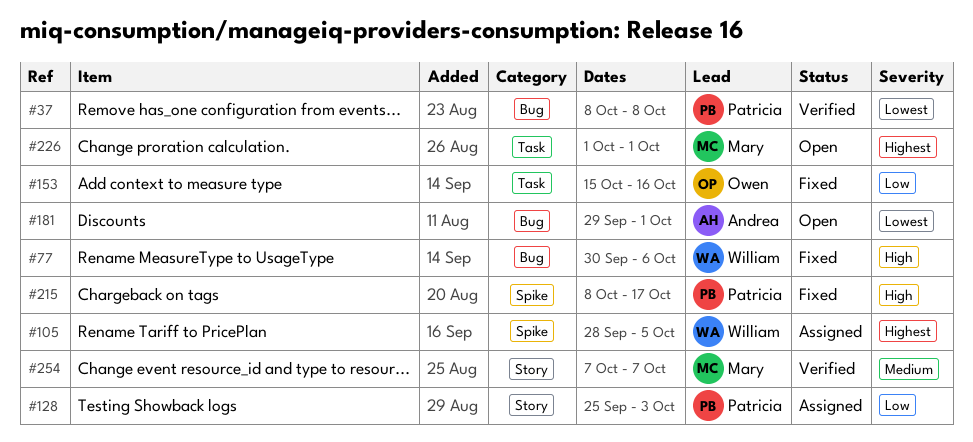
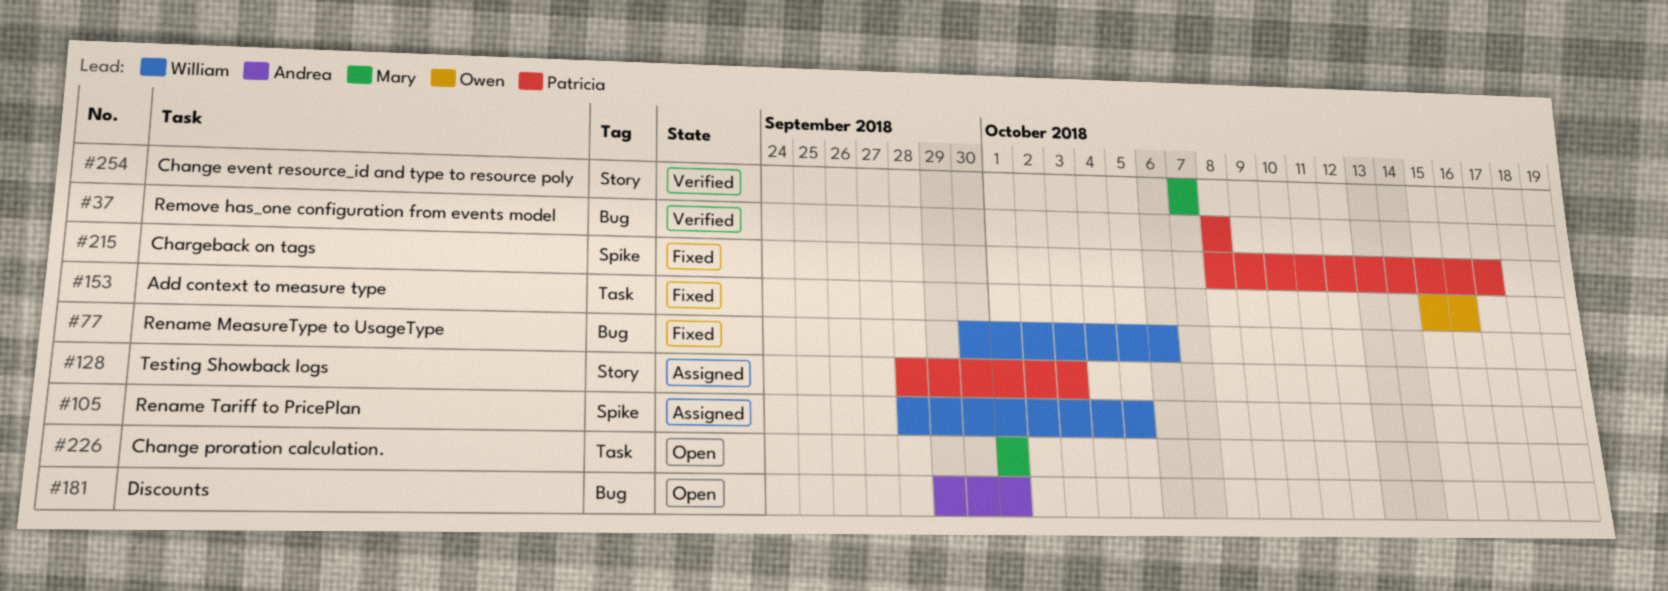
#128, start: Sep 25 -> Sep 28

